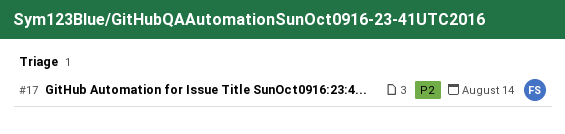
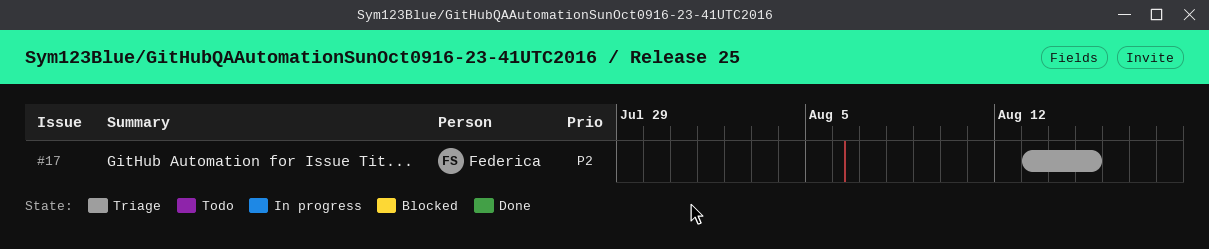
#17, due: Aug 14 -> Aug 15

